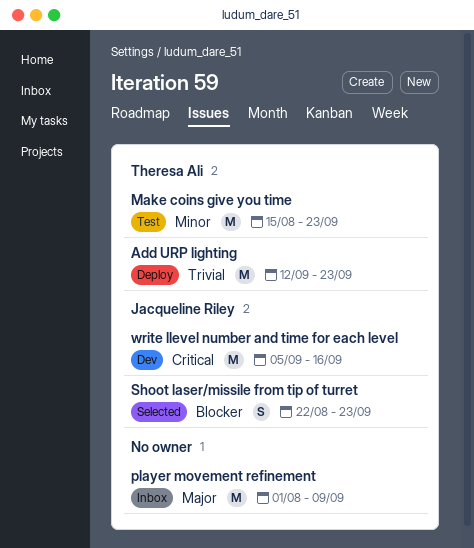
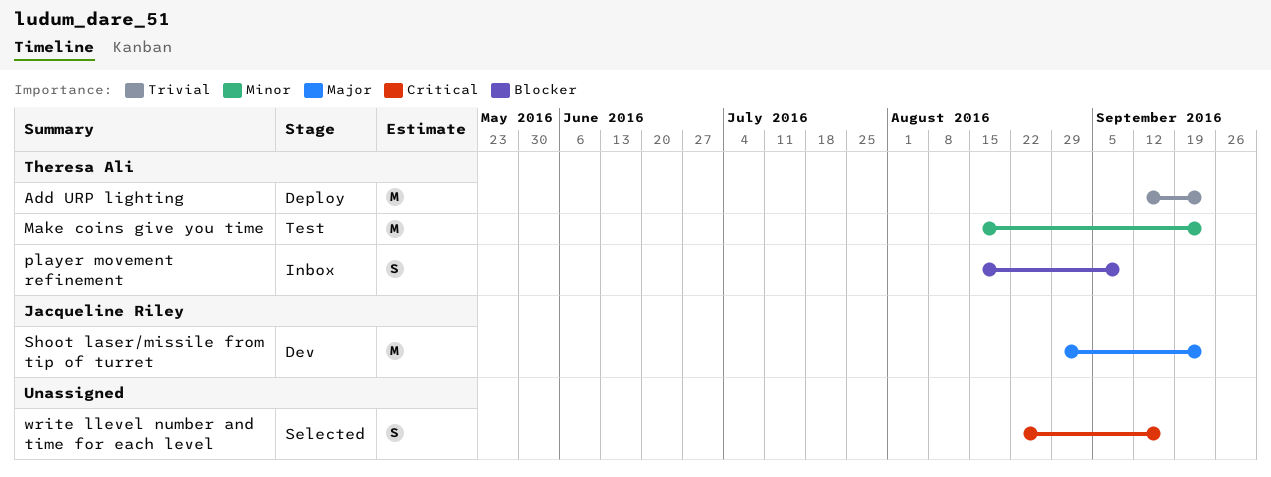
player movement refinement, owner: none -> Theresa Ali
player movement refinement, priority: Major -> Blocker
player movement refinement, estimate: M -> S
player movement refinement, start: Aug 1 -> Aug 15
Shoot laser/missile from tip of turret, status: Selected -> Dev
Shoot laser/missile from tip of turret, priority: Blocker -> Major
Shoot laser/missile from tip of turret, estimate: S -> M
Shoot laser/missile from tip of turret, start: Aug 22 -> Aug 29
write llevel number and time for each level, status: Dev -> Selected
write llevel number and time for each level, owner: Jacqueline Riley -> none
write llevel number and time for each level, estimate: M -> S
write llevel number and time for each level, start: Sep 5 -> Aug 22

